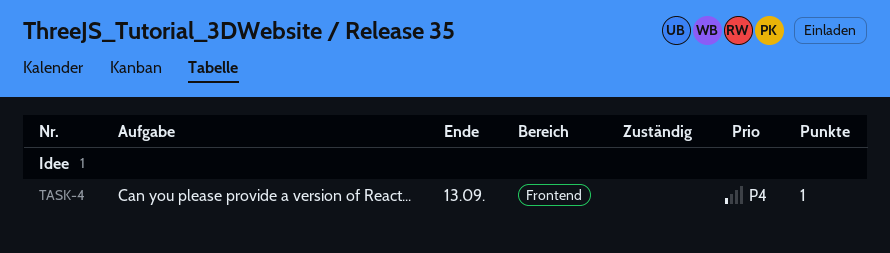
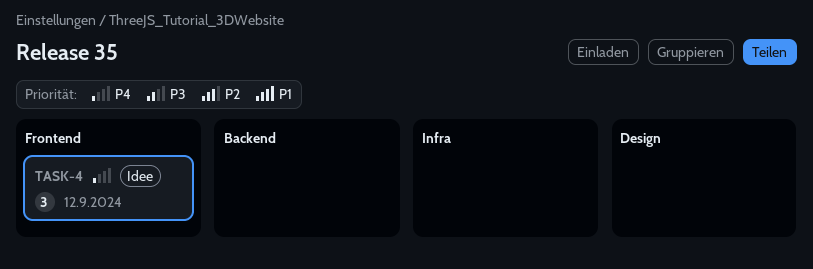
TASK-4, estimate: 1 -> 3
TASK-4, due: Sep 13 -> Sep 12

